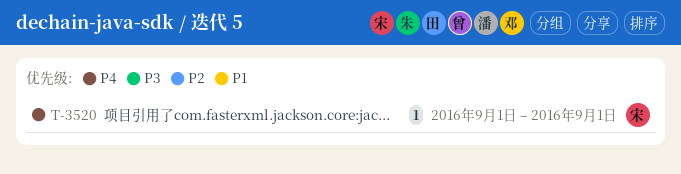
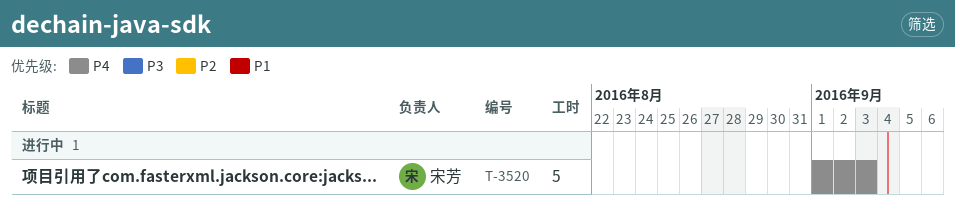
T-3520, estimate: 1 -> 5
T-3520, due: Sep 1 -> Sep 3

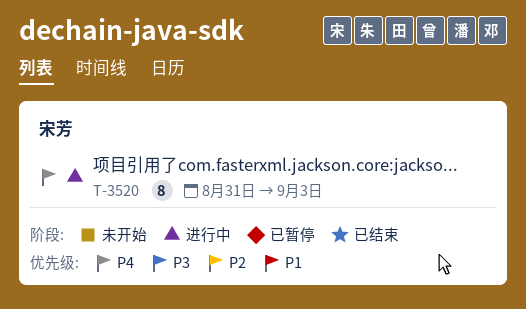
T-3520, estimate: 5 -> 8
T-3520, start: Sep 1 -> Aug 31

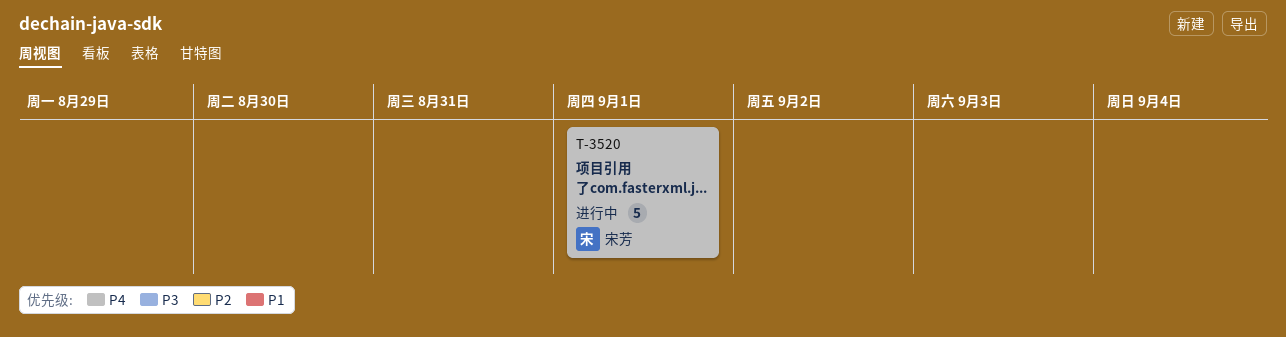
T-3520, estimate: 8 -> 5
T-3520, due: Sep 3 -> Sep 1

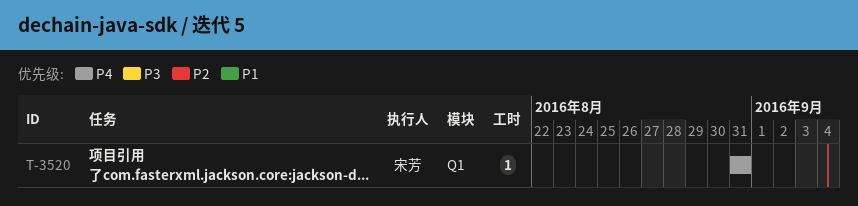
T-3520, estimate: 5 -> 1
T-3520, due: Sep 1 -> Aug 31

